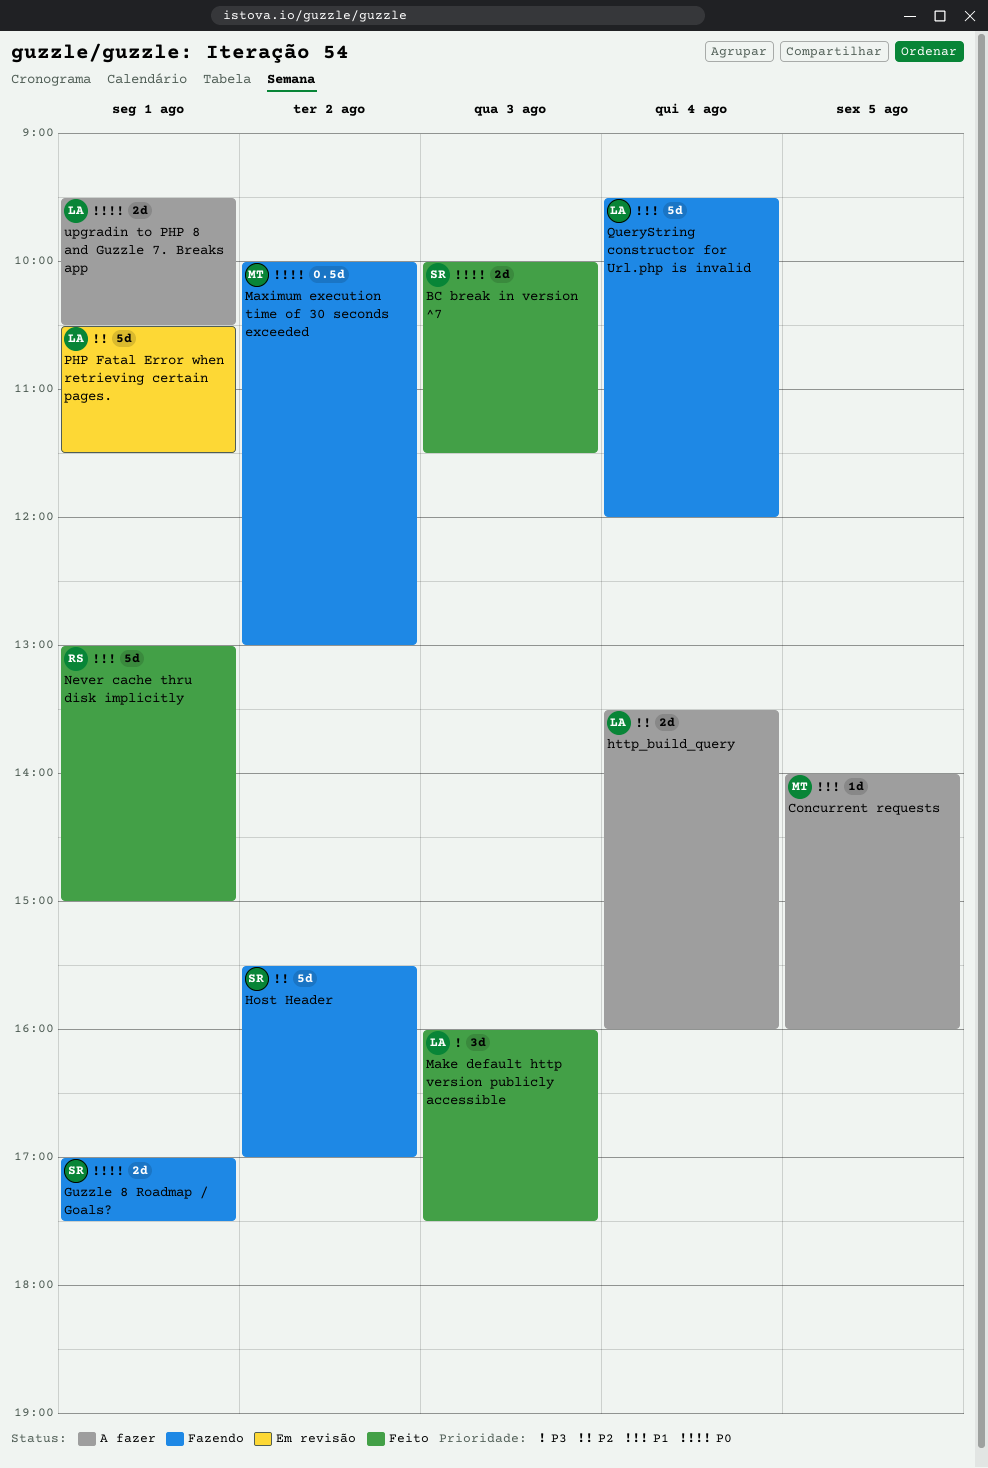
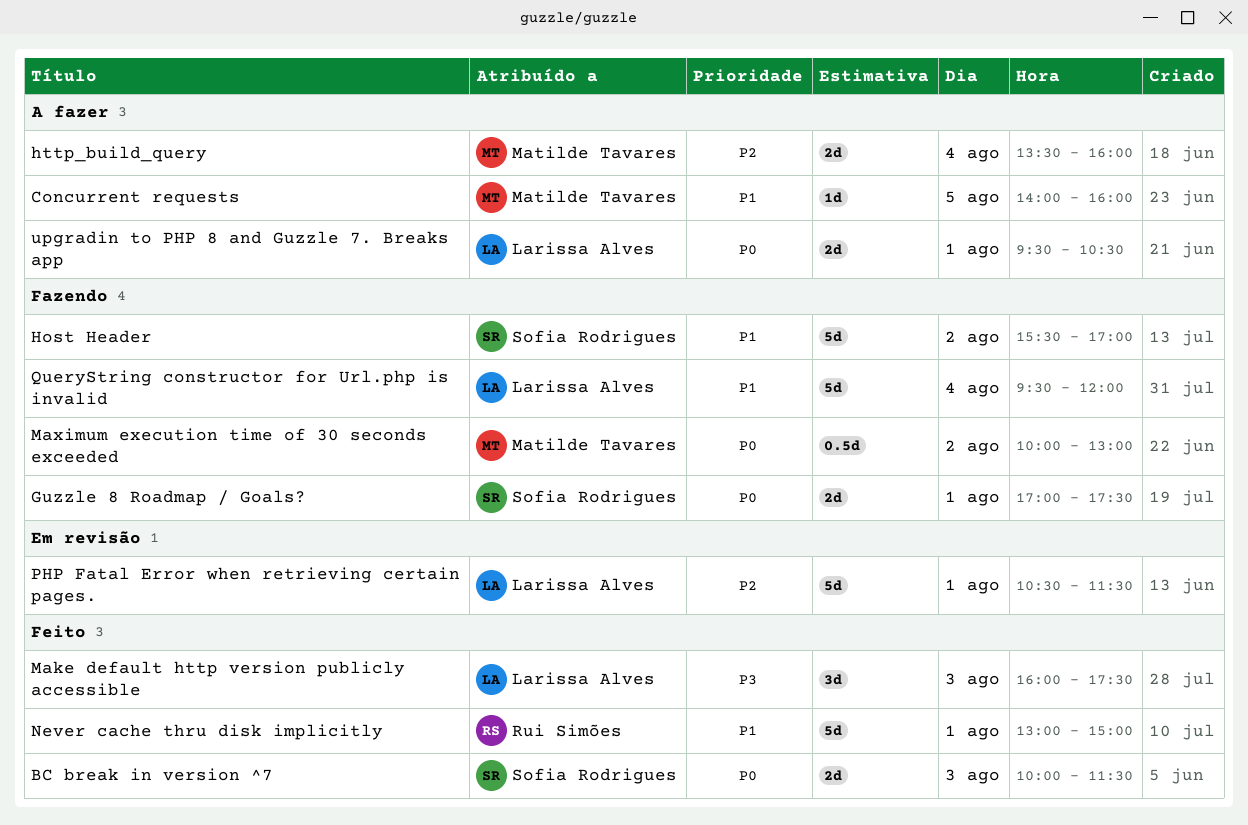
Host Header, priority: P2 -> P1
http_build_query, owner: Larissa Alves -> Matilde Tavares

